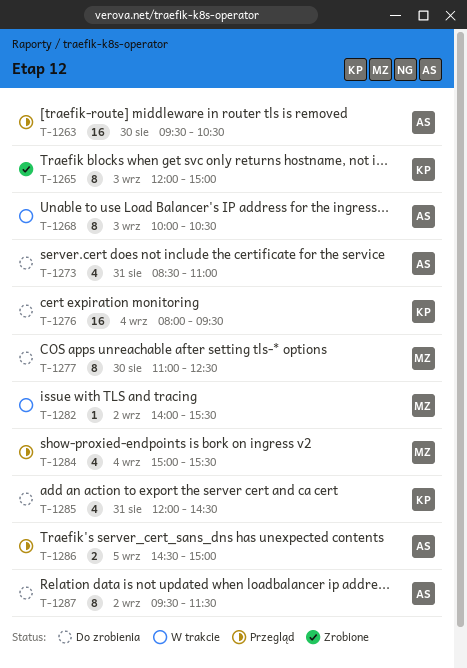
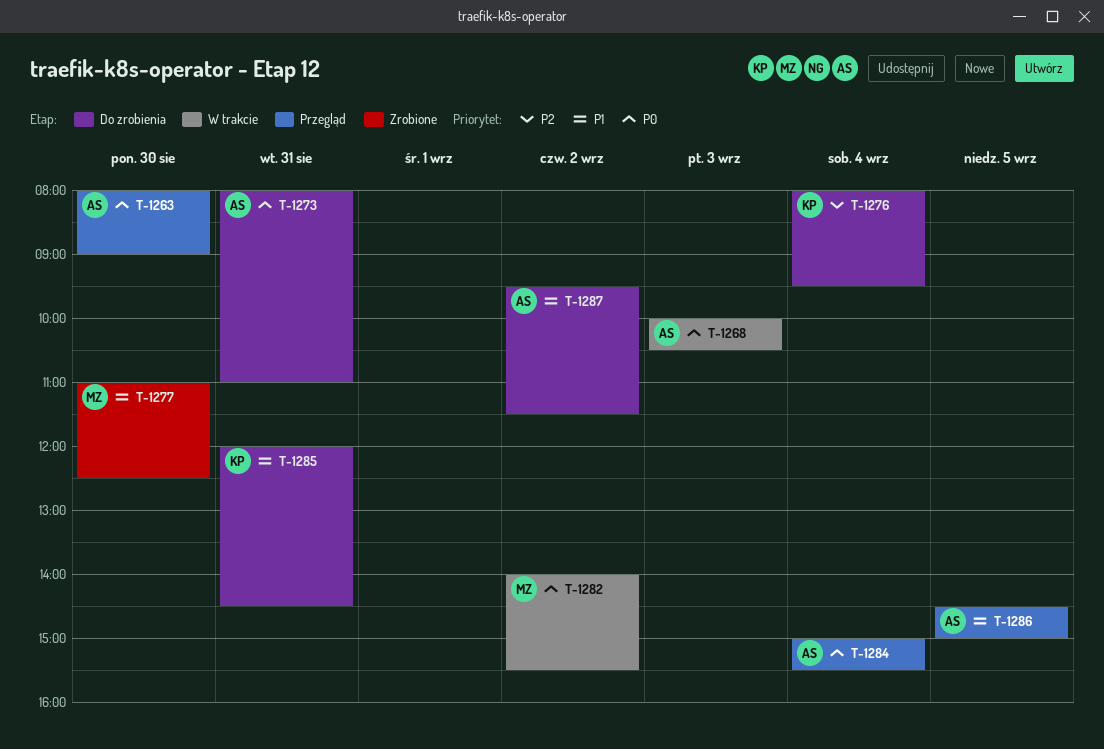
T-1263, begins: 09:30 -> 08:00
T-1263, ends: 10:30 -> 09:00
T-1265: present -> none
T-1273, begins: 08:30 -> 08:00
T-1277, status: Do zrobienia -> Zrobione
T-1284, owner: MZ -> AS

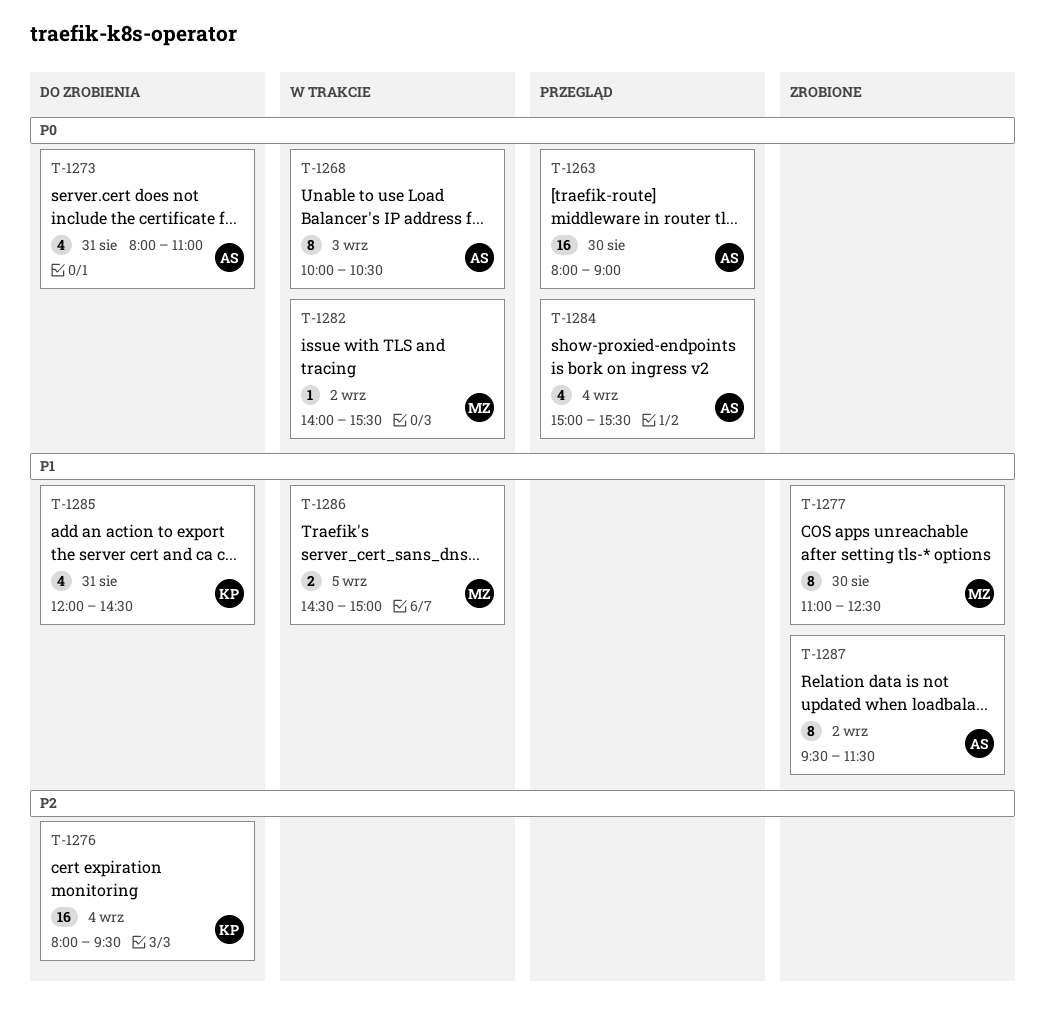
T-1286, status: Przegląd -> W trakcie
T-1286, owner: AS -> MZ
T-1287, status: Do zrobienia -> Zrobione

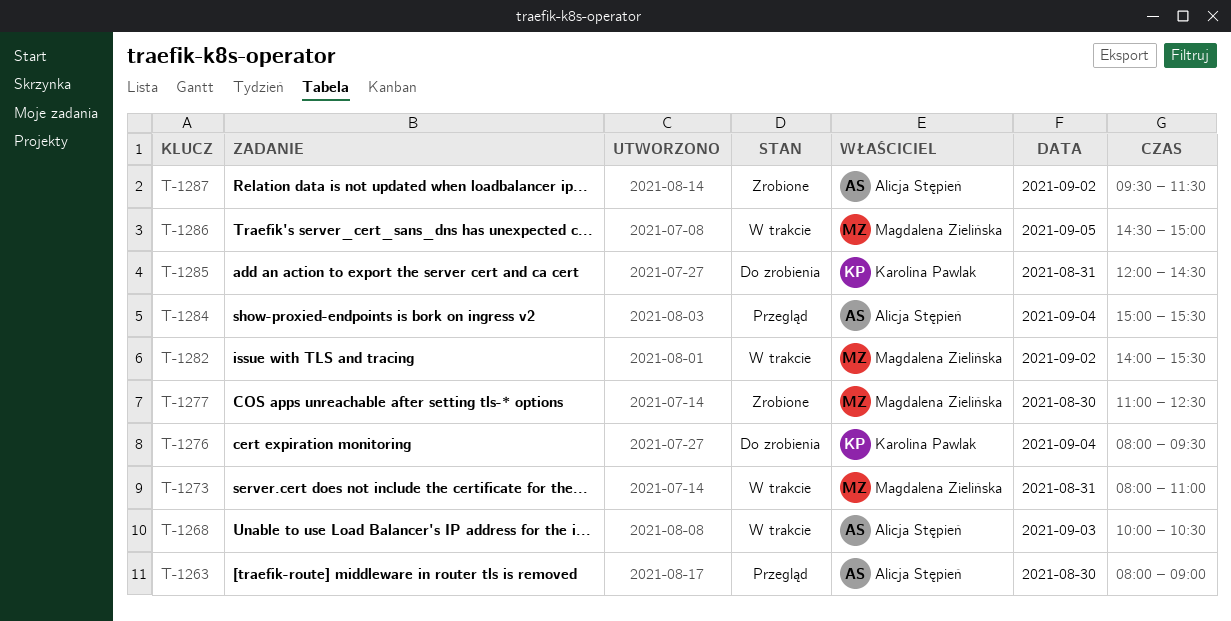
T-1273, status: Do zrobienia -> W trakcie
T-1273, owner: Alicja Stępień -> Magdalena Zielińska

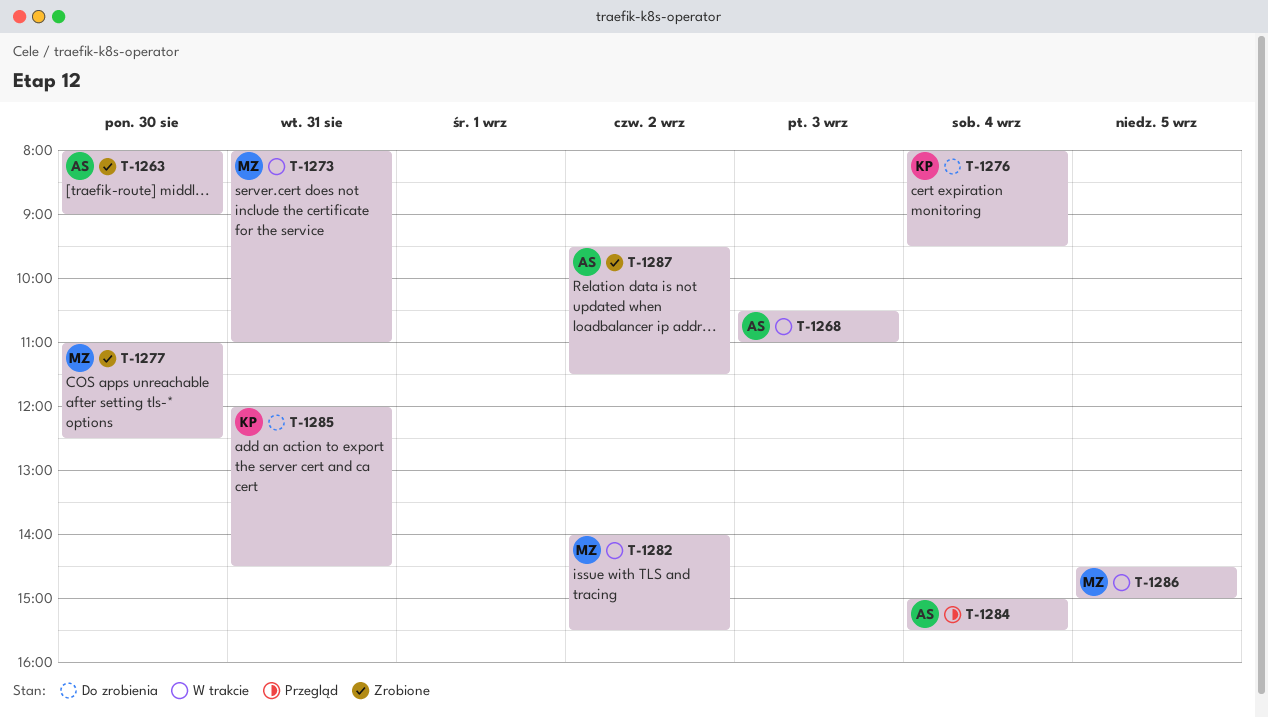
T-1263, status: Przegląd -> Zrobione
T-1268, begins: 10:00 -> 10:30
T-1268, ends: 10:30 -> 11:00

